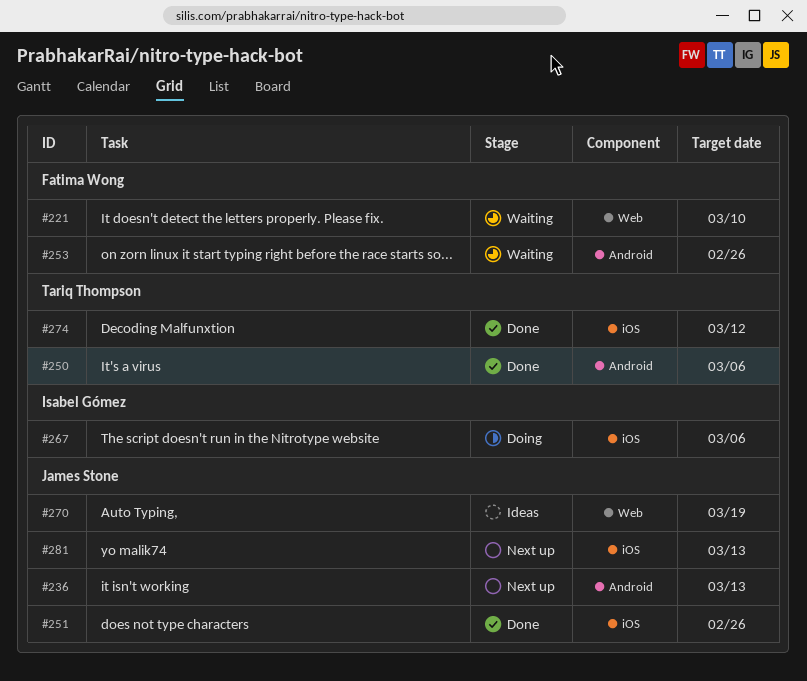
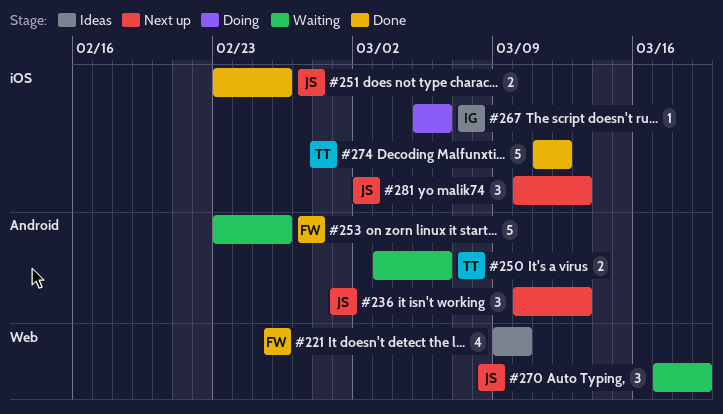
#221, status: Waiting -> Ideas
#250, status: Done -> Waiting
#270, status: Ideas -> Waiting

